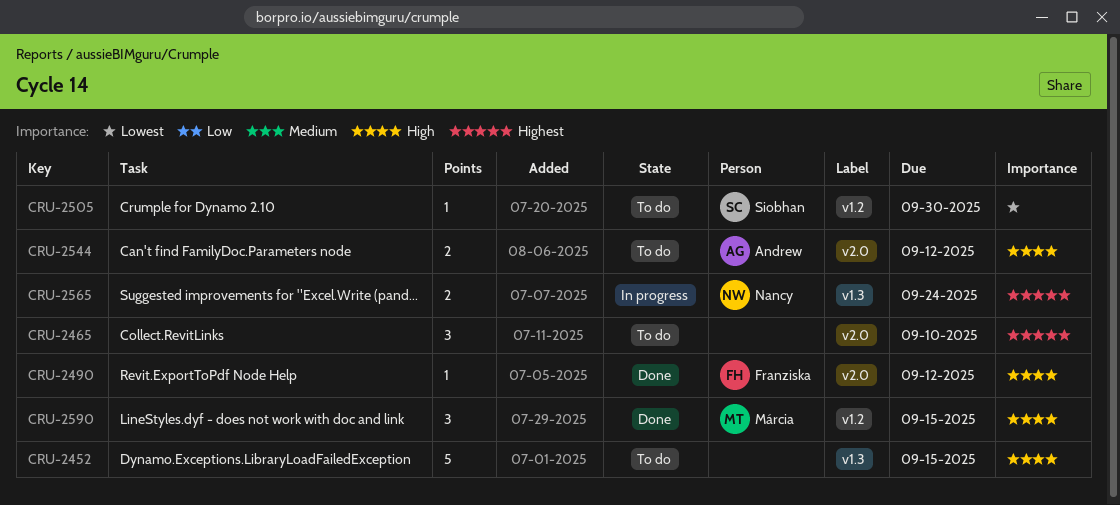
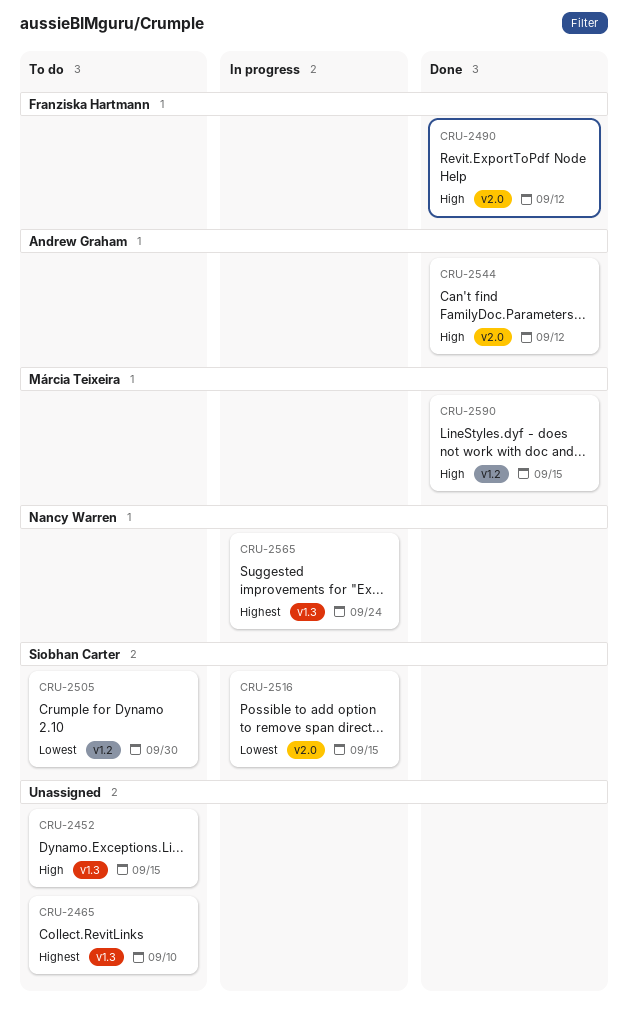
CRU-2465, label: v2.0 -> v1.3
CRU-2516: none -> present
CRU-2544, status: To do -> Done

